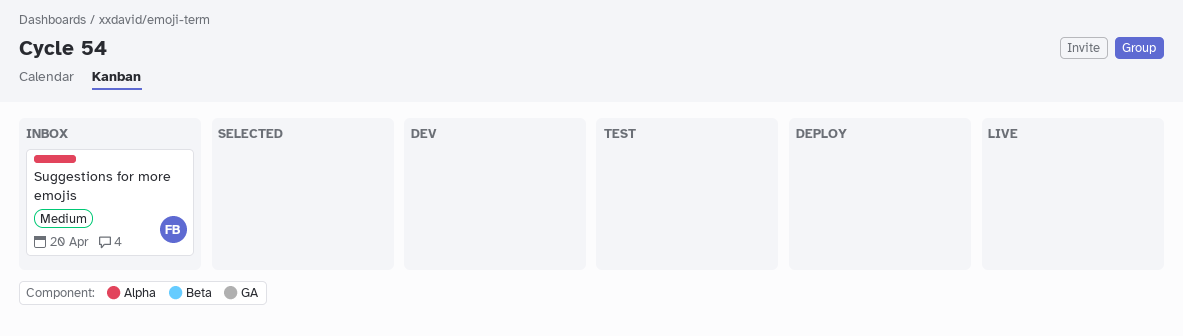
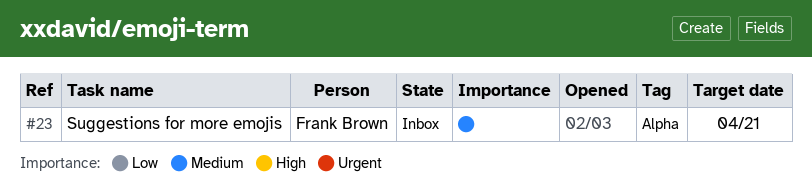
Suggestions for more emojis, due: Apr 20 -> Apr 21

